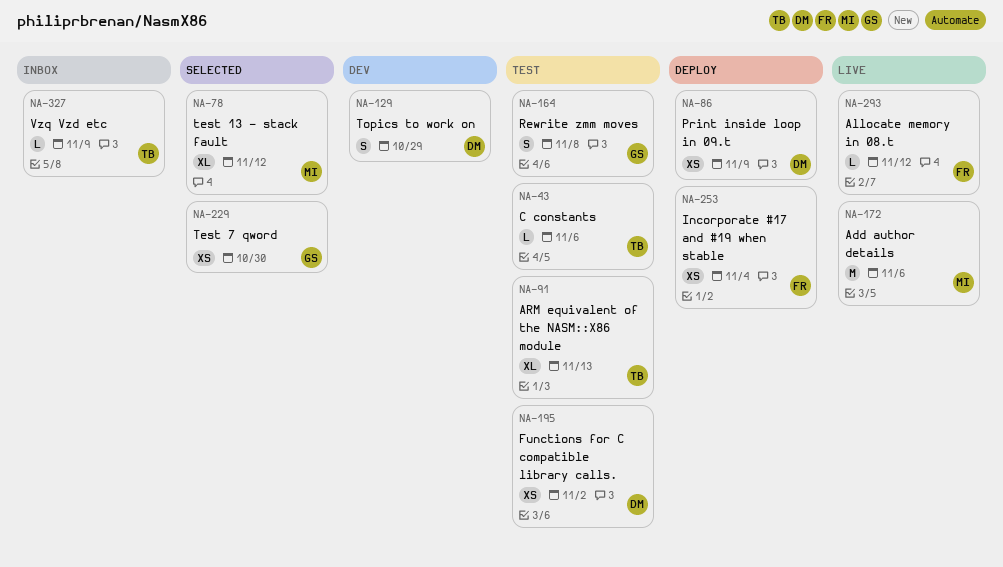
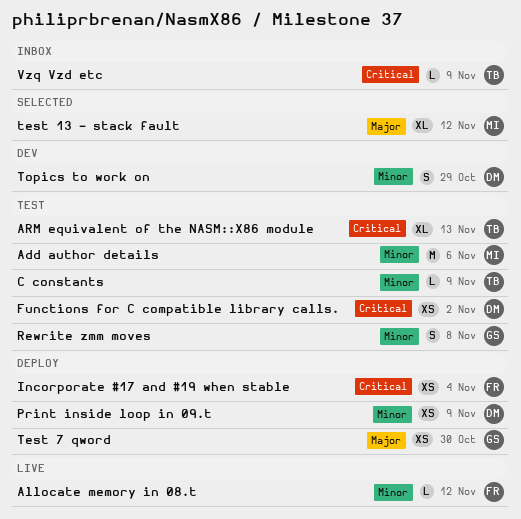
Add author details, status: Live -> Test
C constants, due: Nov 6 -> Nov 9
Test 7 qword, status: Selected -> Deploy

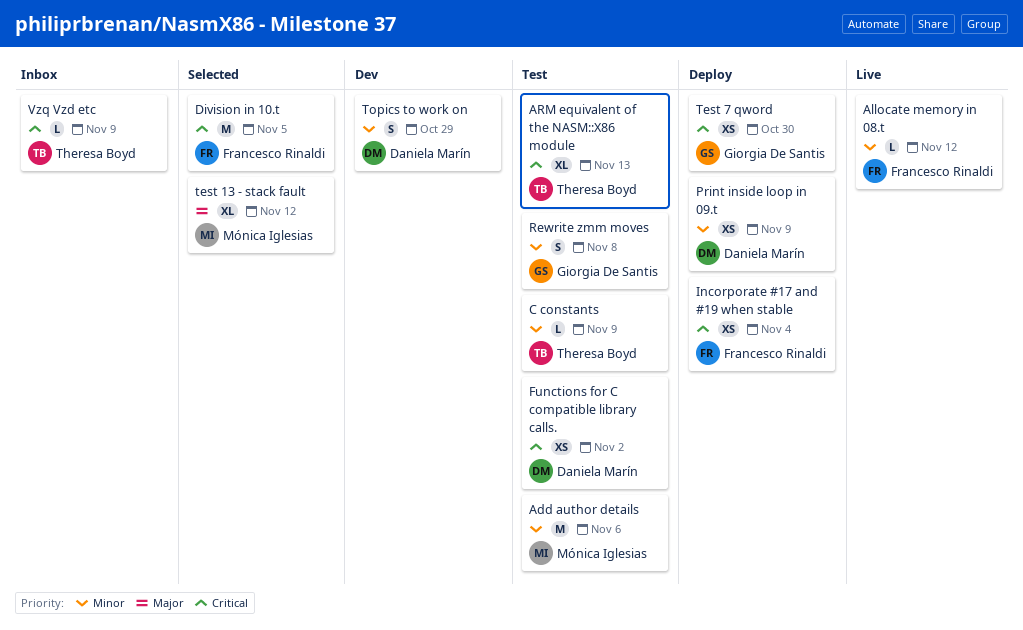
Division in 10.t: none -> present
Test 7 qword, priority: Major -> Critical

